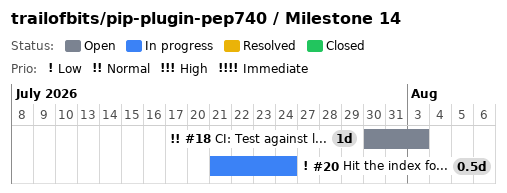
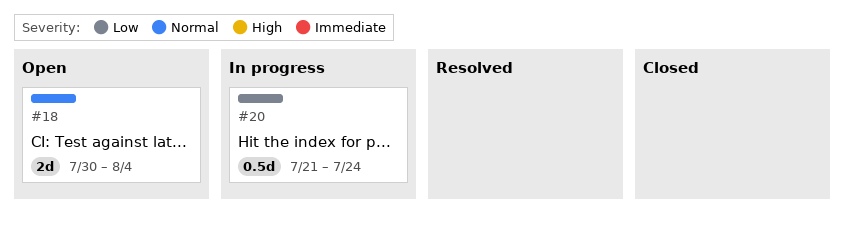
#18, estimate: 1d -> 2d
#18, due: Aug 3 -> Aug 4

